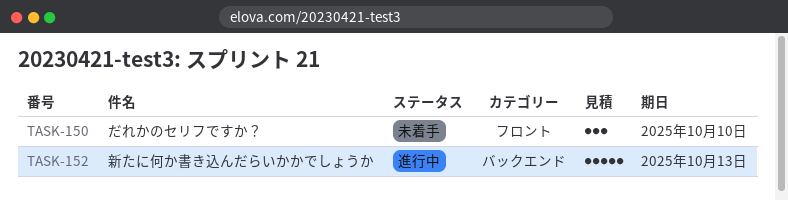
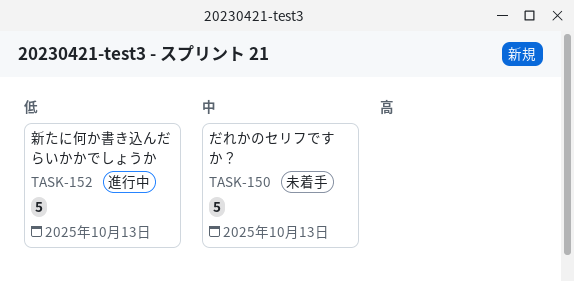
TASK-150, estimate: 3 -> 5
TASK-150, due: Oct 10 -> Oct 13

